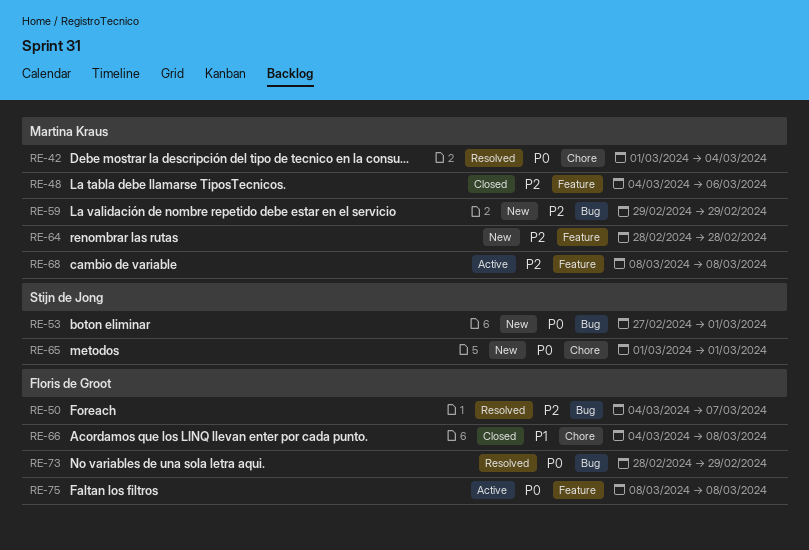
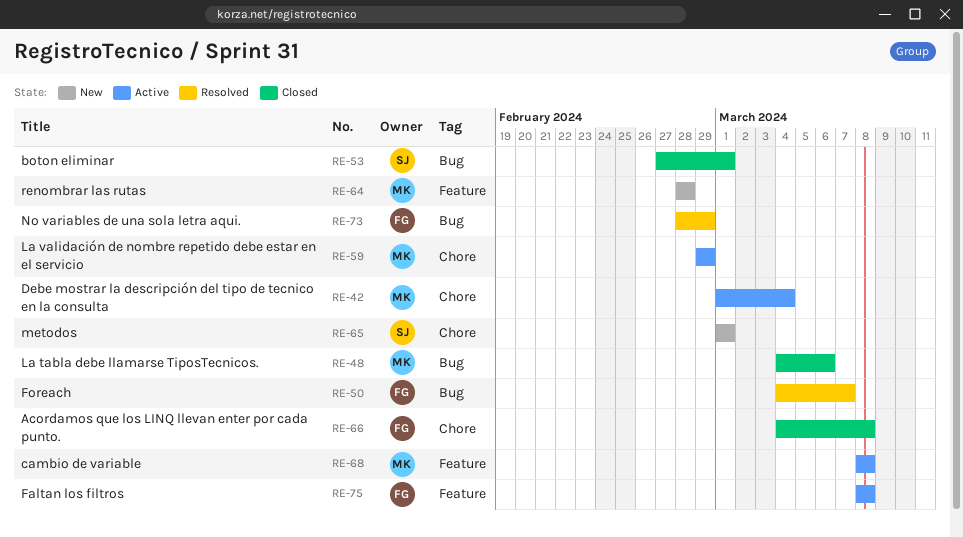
RE-42, status: Resolved -> Active
RE-48, label: Feature -> Bug
RE-53, status: New -> Closed
RE-59, status: New -> Active
RE-59, label: Bug -> Chore

